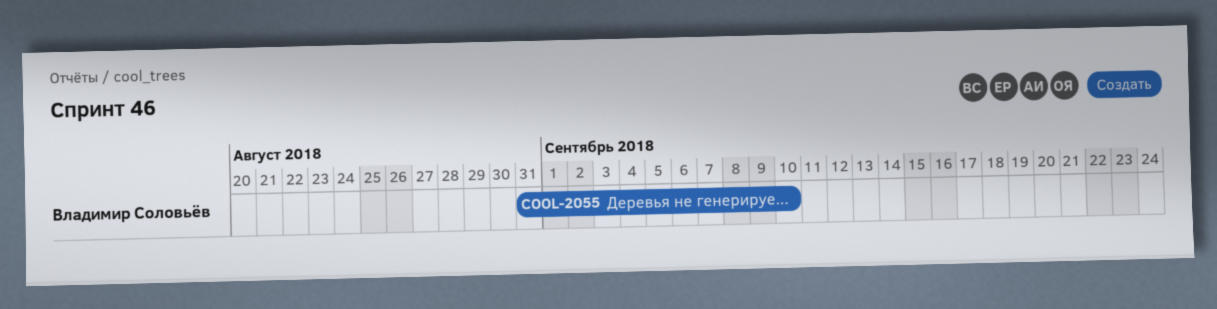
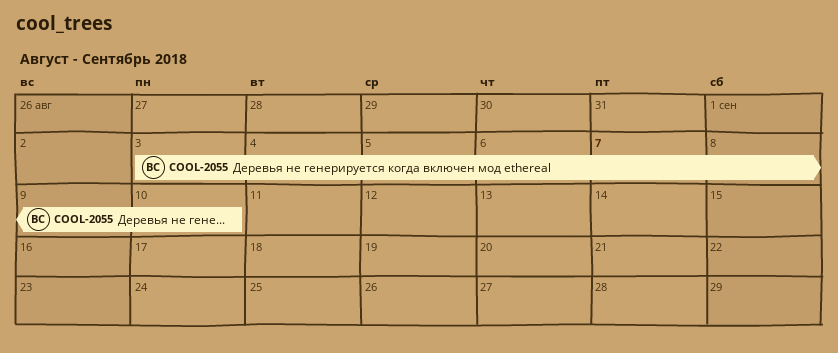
COOL-2055, start: Aug 31 -> Sep 3

